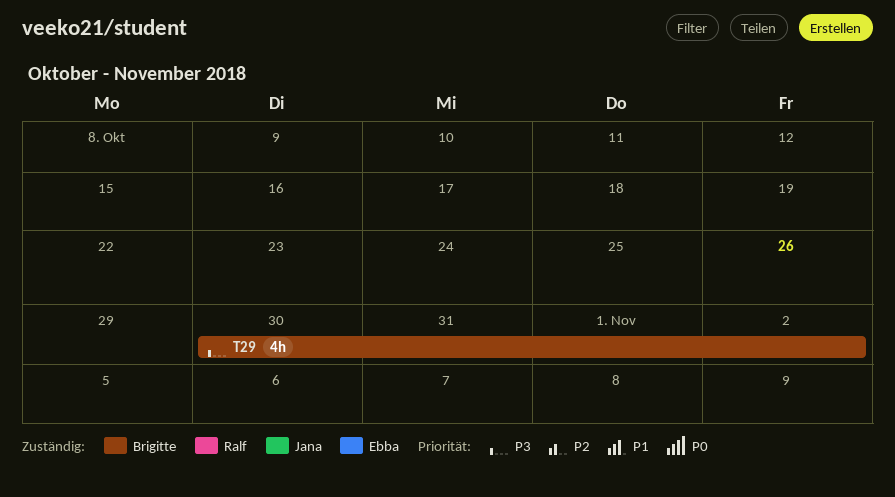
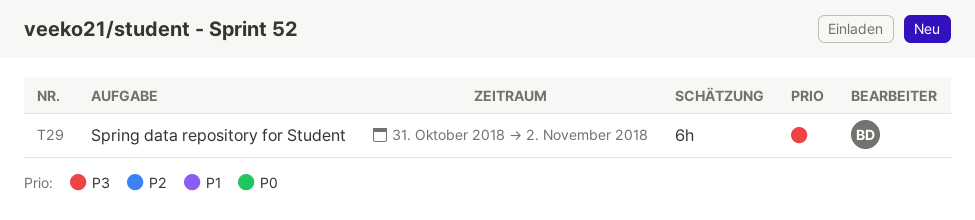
T29, estimate: 4h -> 6h
T29, start: Oct 30 -> Oct 31

